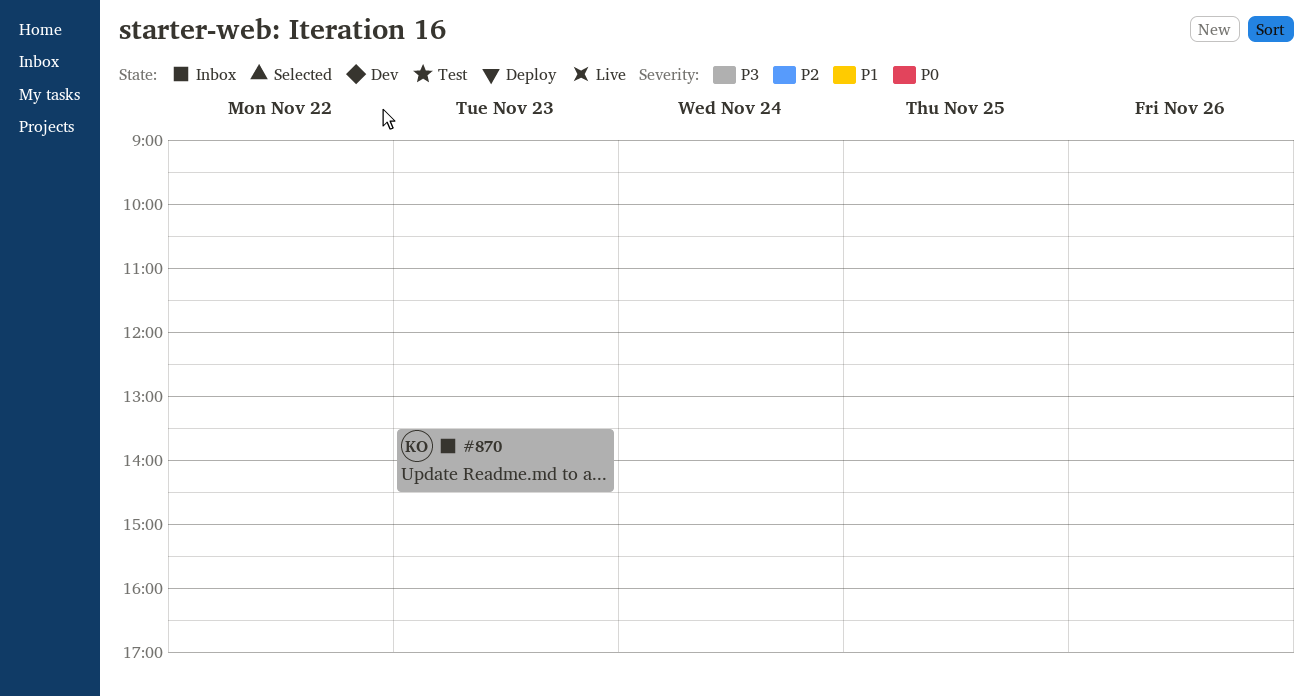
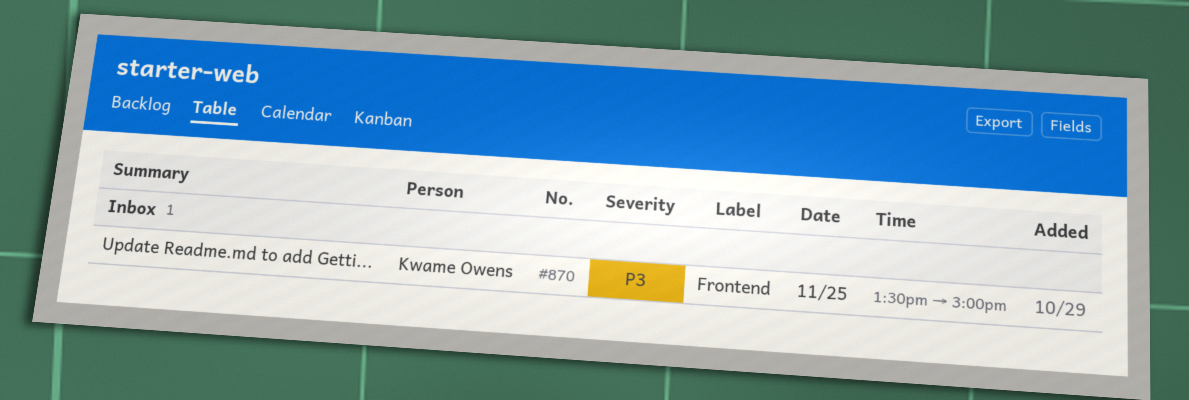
#870, day: Nov 23 -> Nov 25
#870, ends: 14:30 -> 15:00

